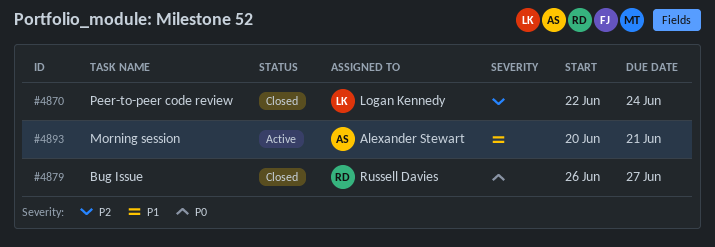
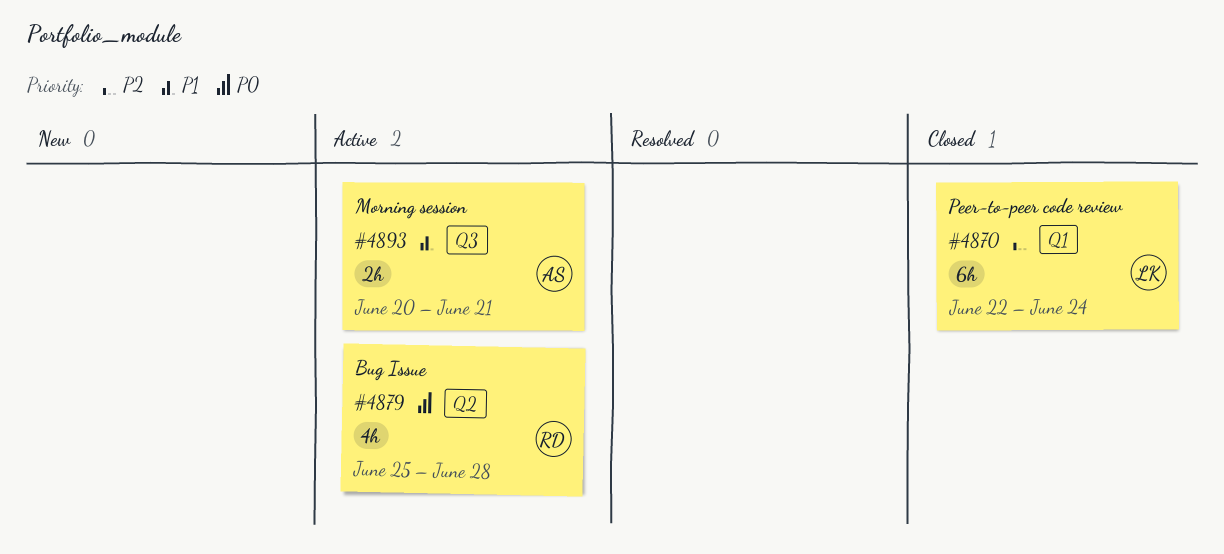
#4879, status: Closed -> Active
#4879, start: Jun 26 -> Jun 25
#4879, due: Jun 27 -> Jun 28

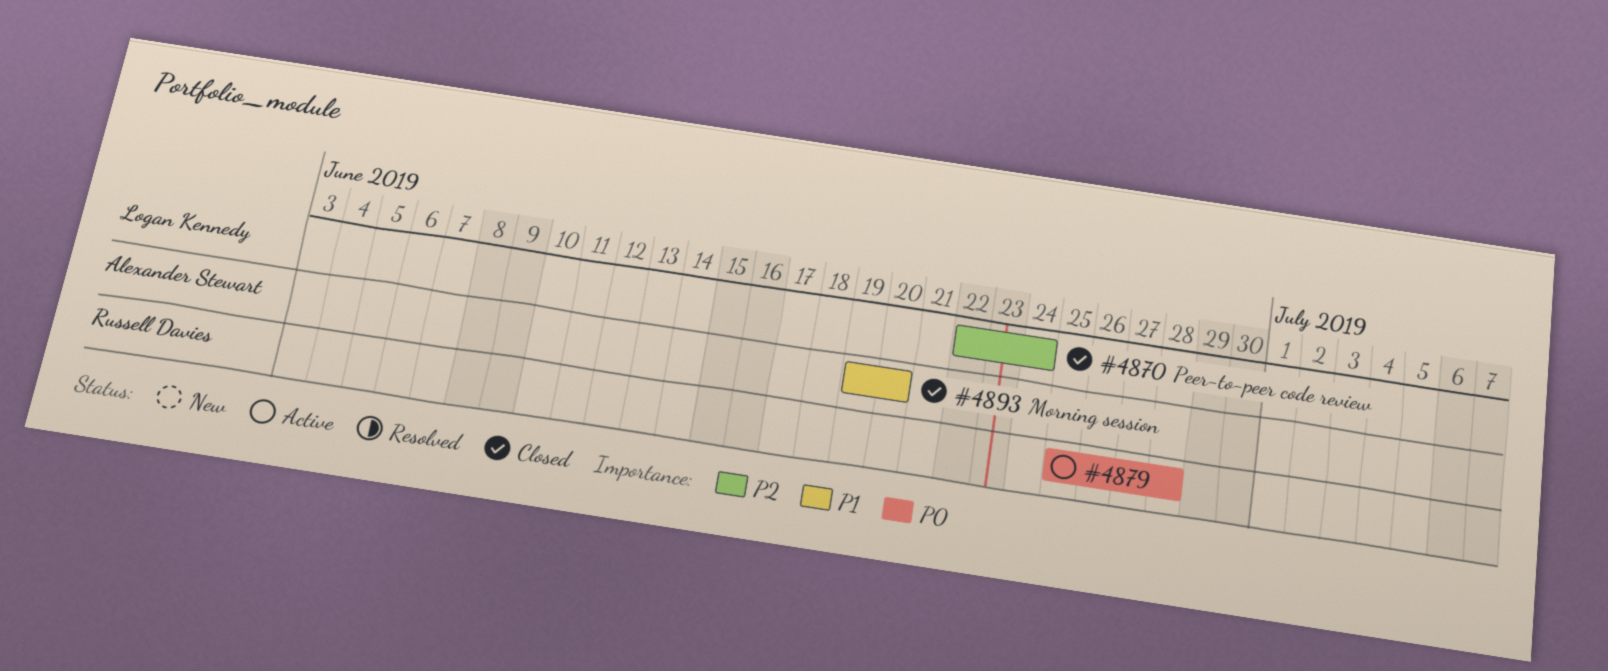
#4893, status: Active -> Closed
#4893, start: Jun 20 -> Jun 19
#4893, due: Jun 21 -> Jun 20

